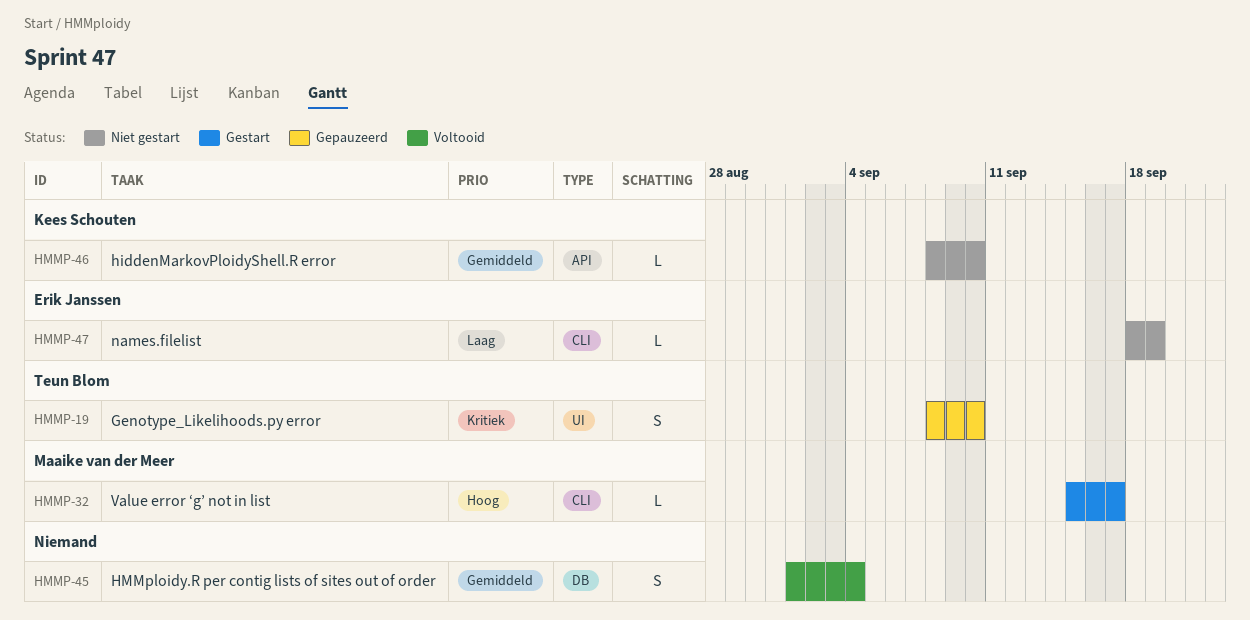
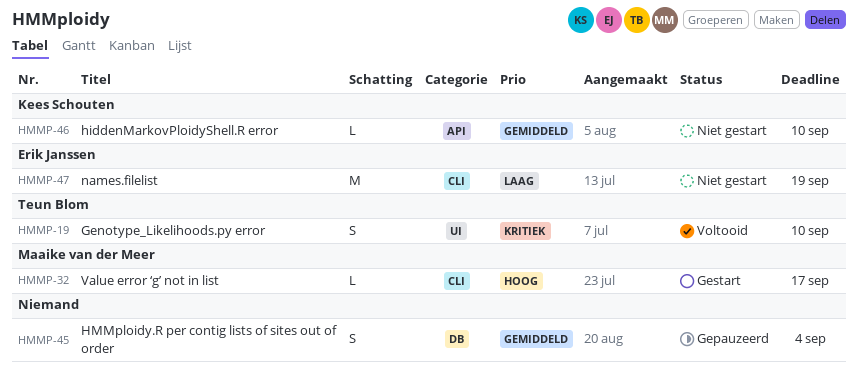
HMMP-19, status: Gepauzeerd -> Voltooid
HMMP-45, status: Voltooid -> Gepauzeerd
HMMP-47, estimate: L -> M

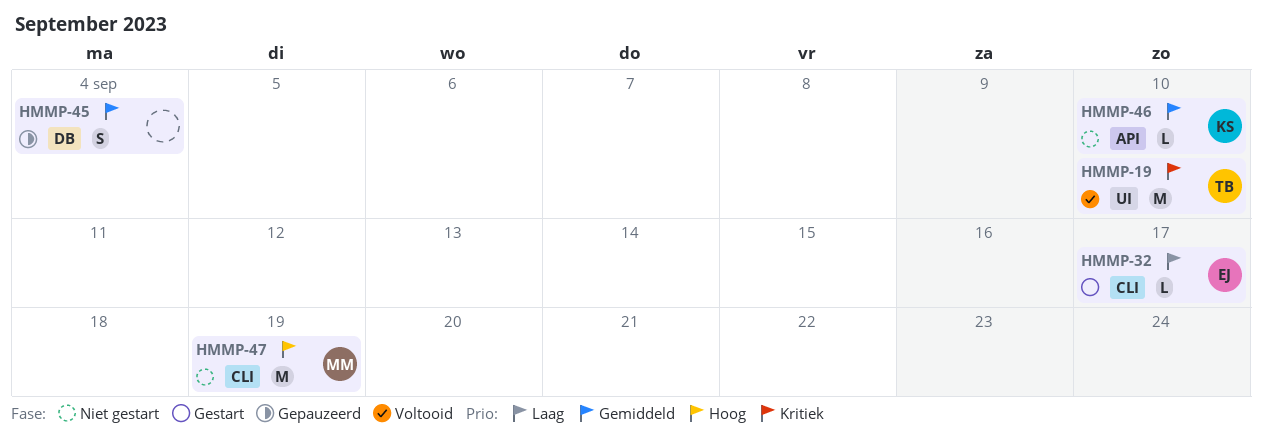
HMMP-19, estimate: S -> M
HMMP-32, owner: Maaike van der Meer -> Erik Janssen
HMMP-32, priority: Hoog -> Laag
HMMP-47, owner: Erik Janssen -> Maaike van der Meer
HMMP-47, priority: Laag -> Hoog

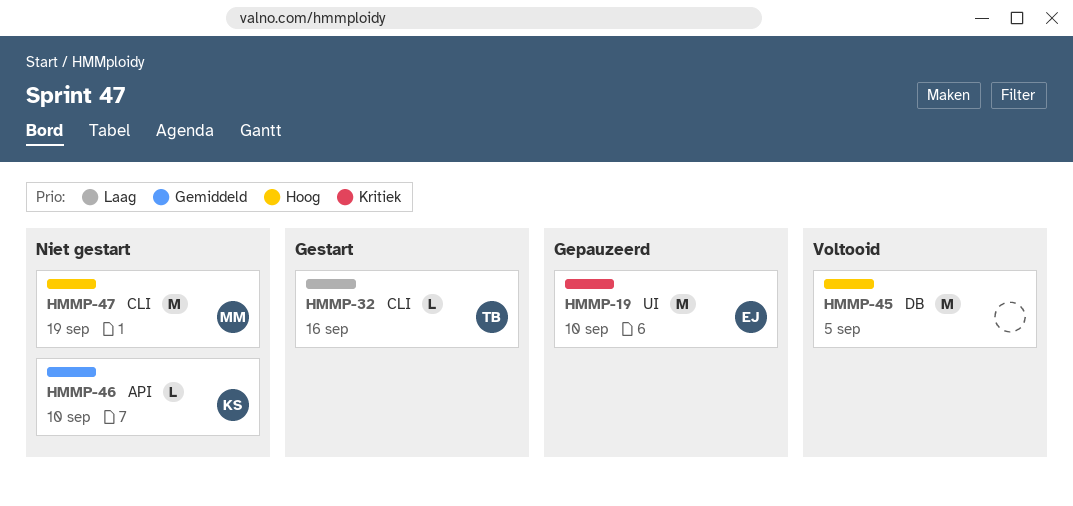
HMMP-19, status: Voltooid -> Gepauzeerd
HMMP-19, owner: TB -> EJ
HMMP-32, owner: EJ -> TB
HMMP-32, due: Sep 17 -> Sep 16
HMMP-45, status: Gepauzeerd -> Voltooid
HMMP-45, priority: Gemiddeld -> Hoog
HMMP-45, estimate: S -> M
HMMP-45, due: Sep 4 -> Sep 5

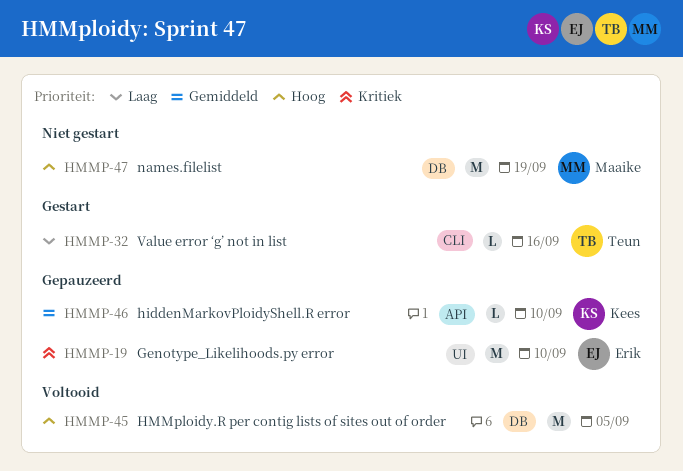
HMMP-46, status: Niet gestart -> Gepauzeerd
HMMP-47, label: CLI -> DB

